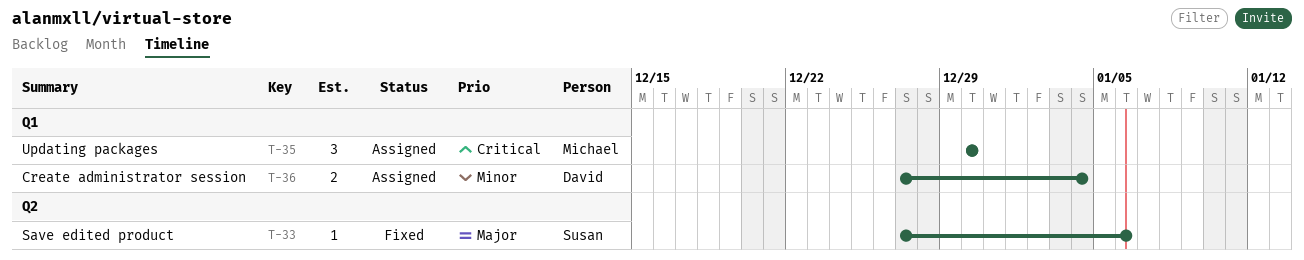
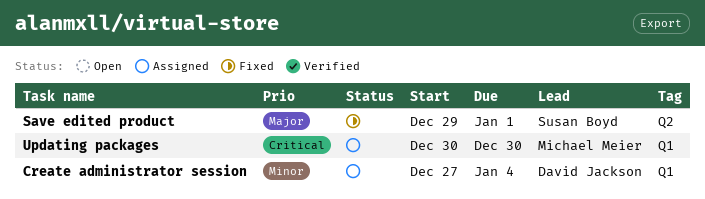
Save edited product, start: Dec 27 -> Dec 29
Save edited product, due: Jan 6 -> Jan 1

